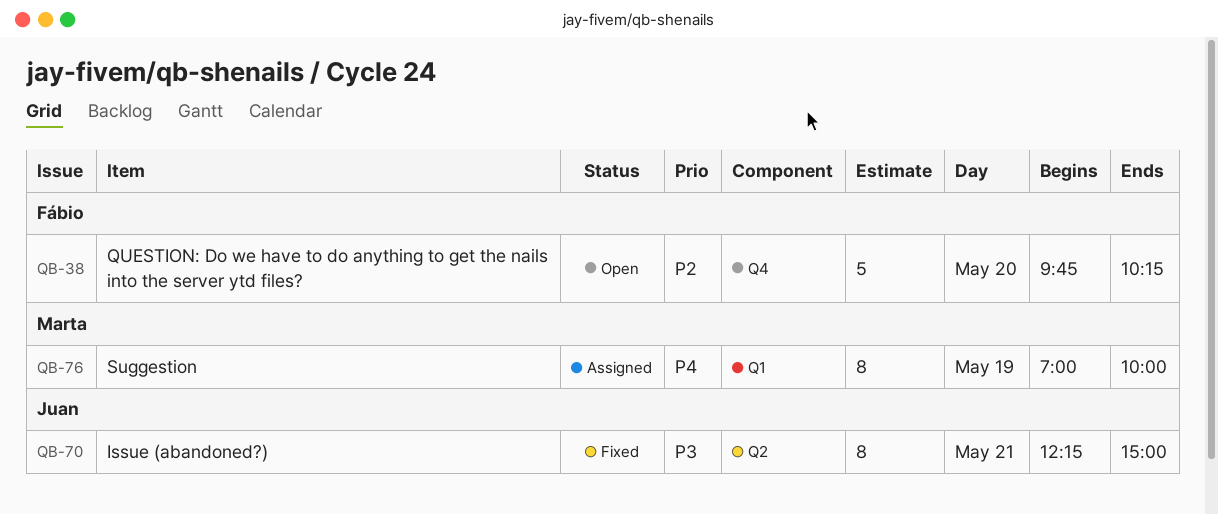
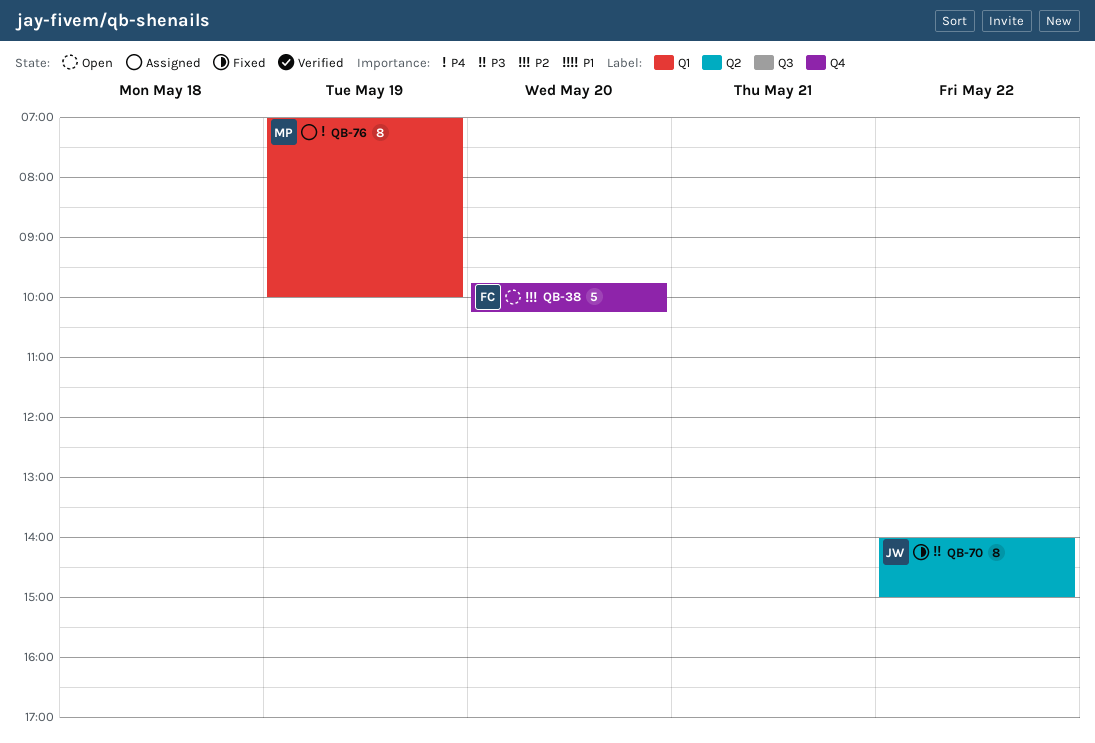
QB-70, day: May 21 -> May 22
QB-70, begins: 12:15 -> 14:00

